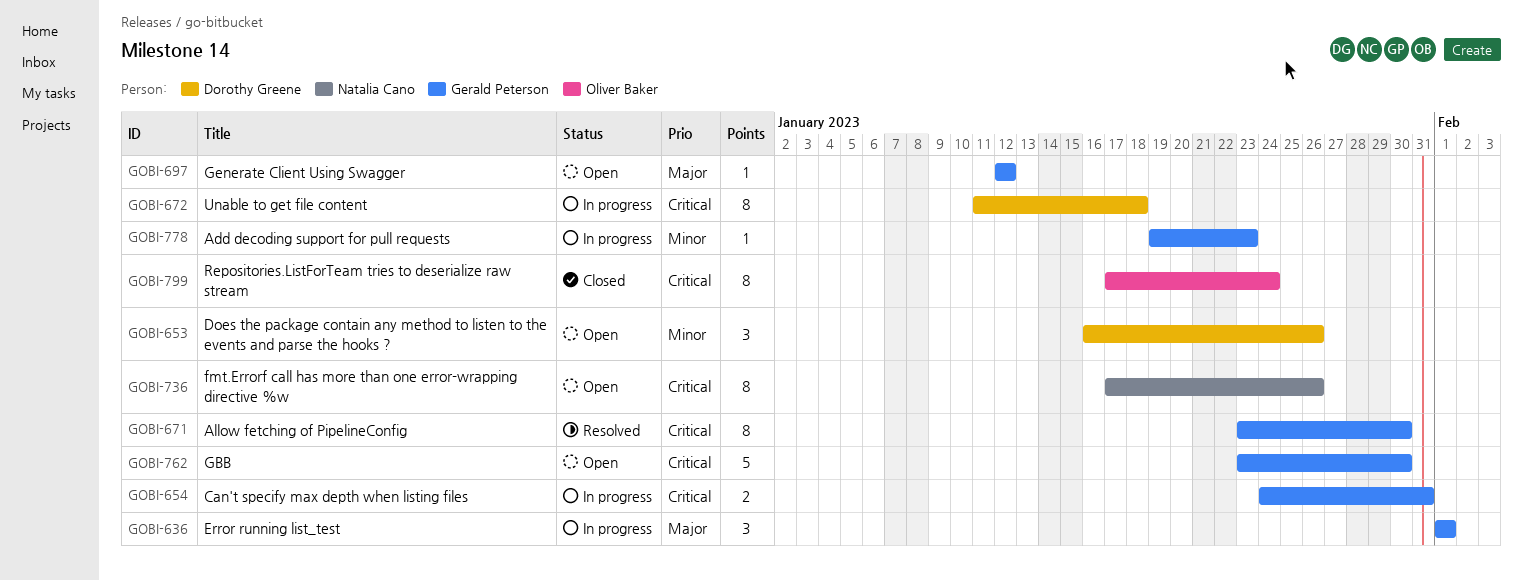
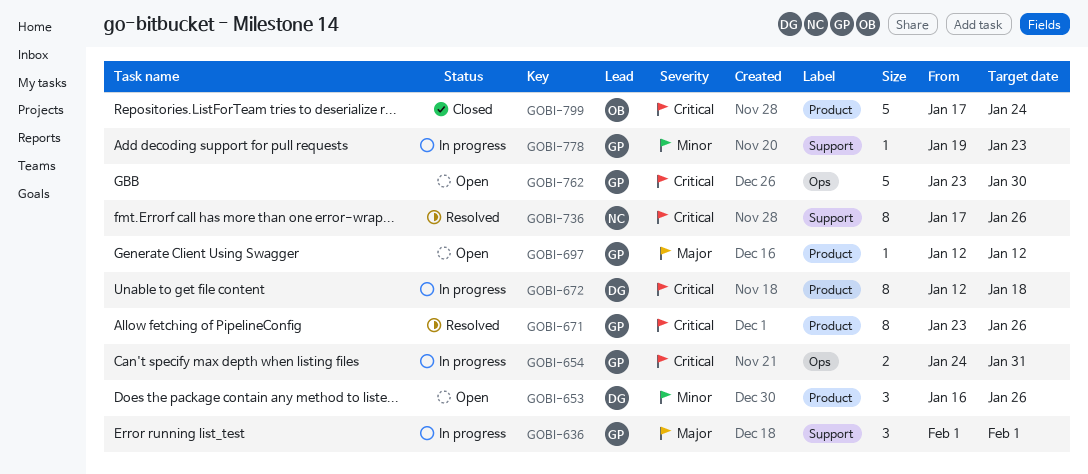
GOBI-671, due: Jan 30 -> Jan 26
GOBI-672, start: Jan 11 -> Jan 12
GOBI-736, status: Open -> Resolved
GOBI-799, estimate: 8 -> 5

